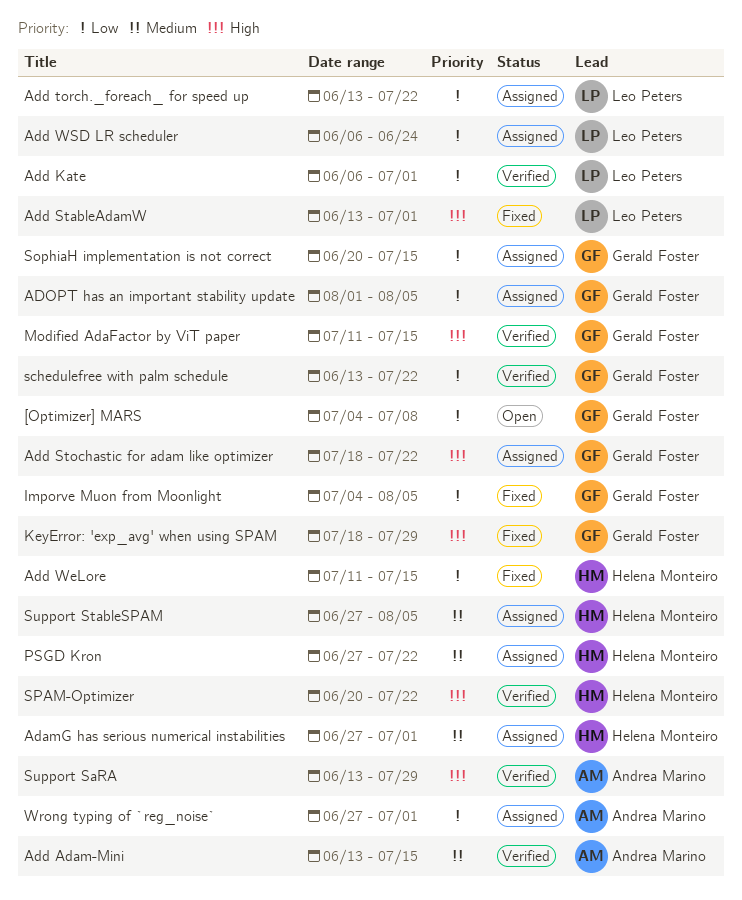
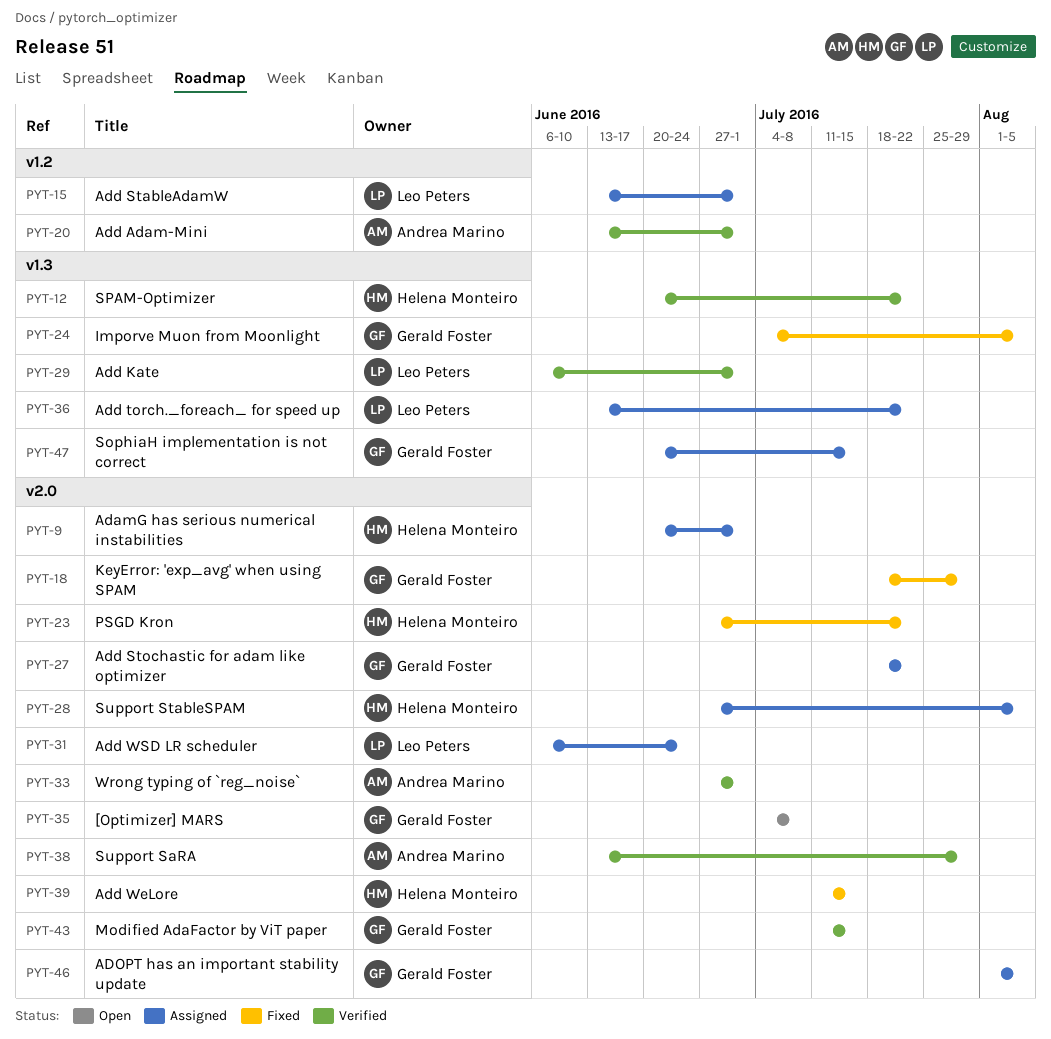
AdamG has serious numerical instabilities, start: Jun 27 -> Jun 20
Add Adam-Mini, due: Jul 15 -> Jul 1
Add StableAdamW, status: Fixed -> Assigned
PSGD Kron, status: Assigned -> Fixed
schedulefree with palm schedule: present -> none
Wrong typing of `reg_noise`, status: Assigned -> Verified

